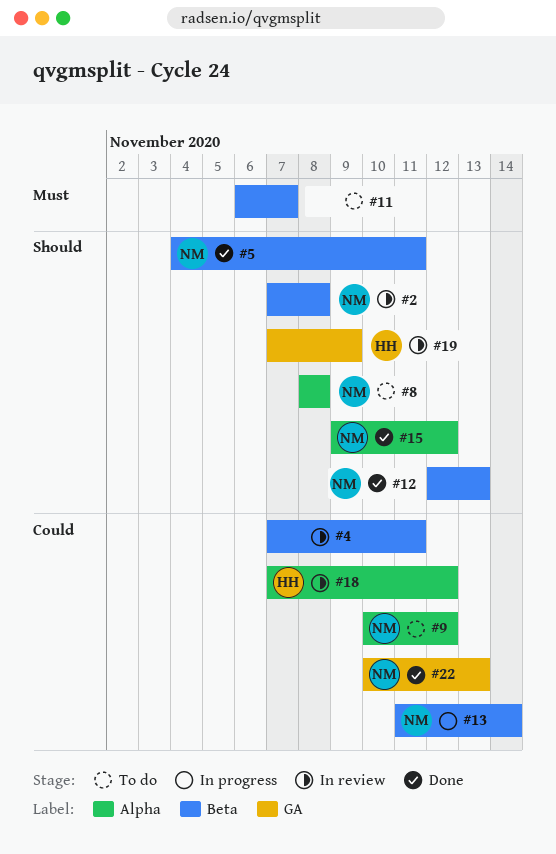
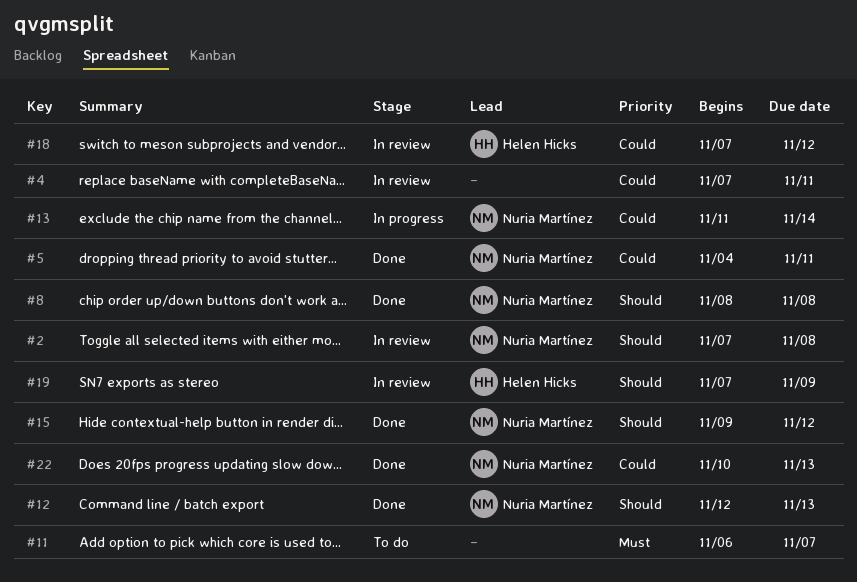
#5, priority: Should -> Could
#8, status: To do -> Done
#9: present -> none

